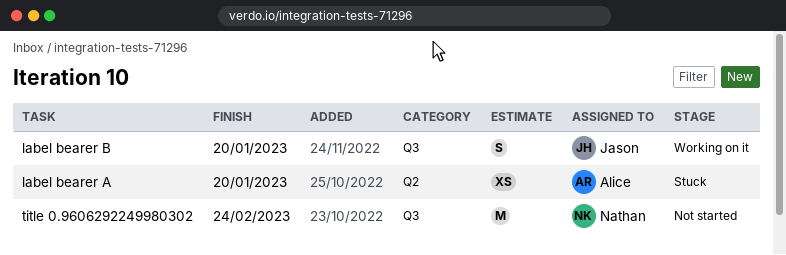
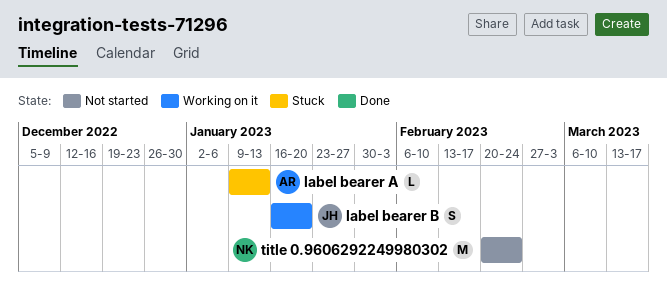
label bearer A, estimate: XS -> L
label bearer A, due: Jan 20 -> Jan 13

